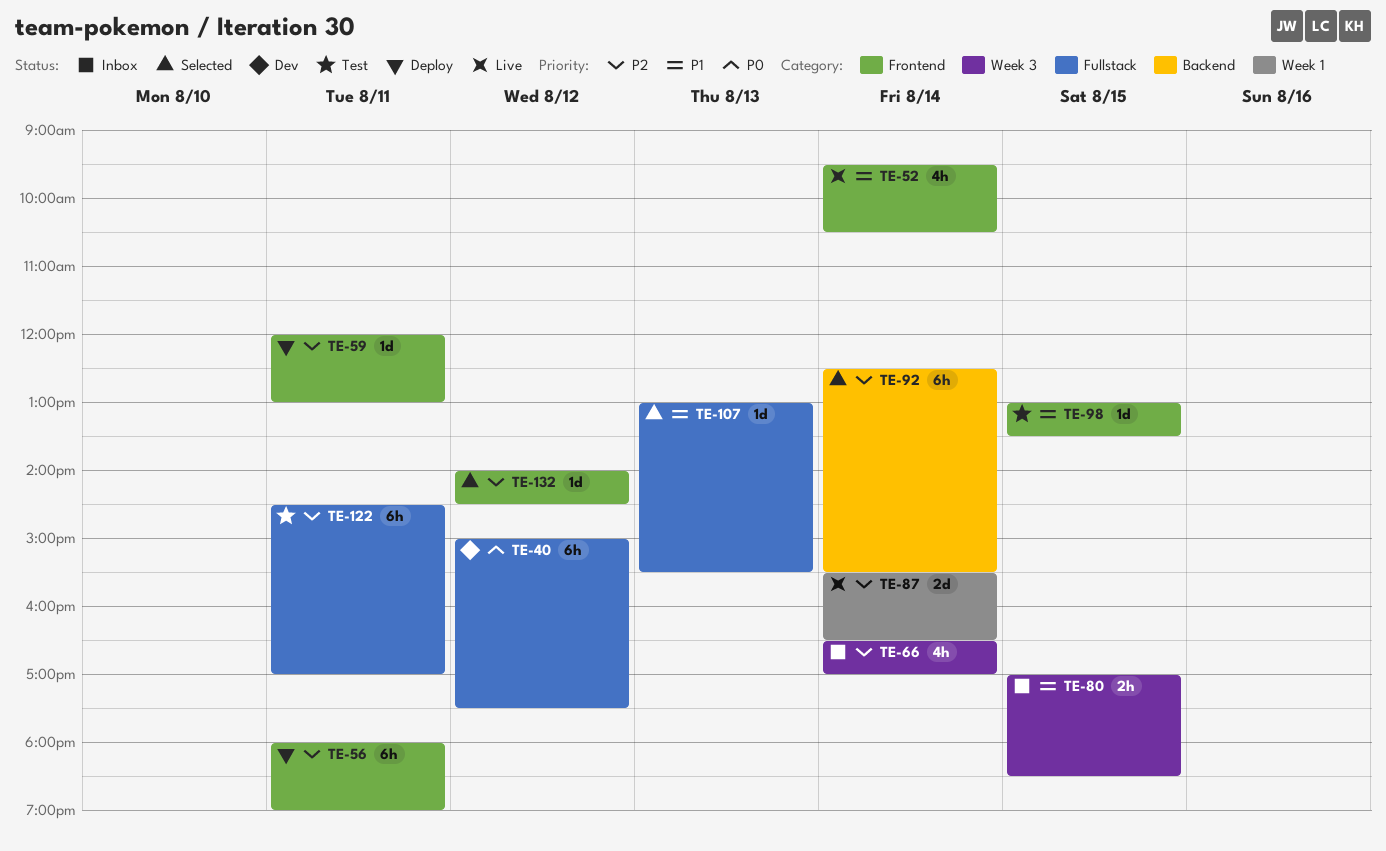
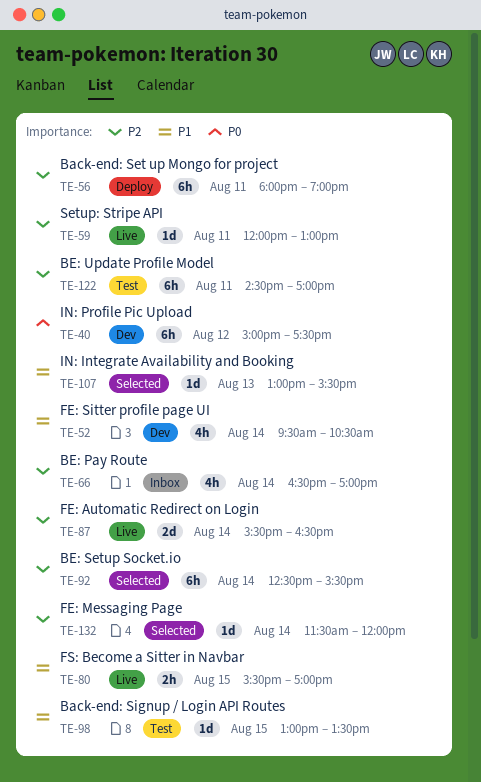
TE-52, status: Live -> Dev
TE-59, status: Deploy -> Live
TE-80, status: Inbox -> Live
TE-80, begins: 17:00 -> 15:30
TE-80, ends: 18:30 -> 17:00
TE-132, day: Aug 12 -> Aug 14
TE-132, begins: 14:00 -> 11:30
TE-132, ends: 14:30 -> 12:00

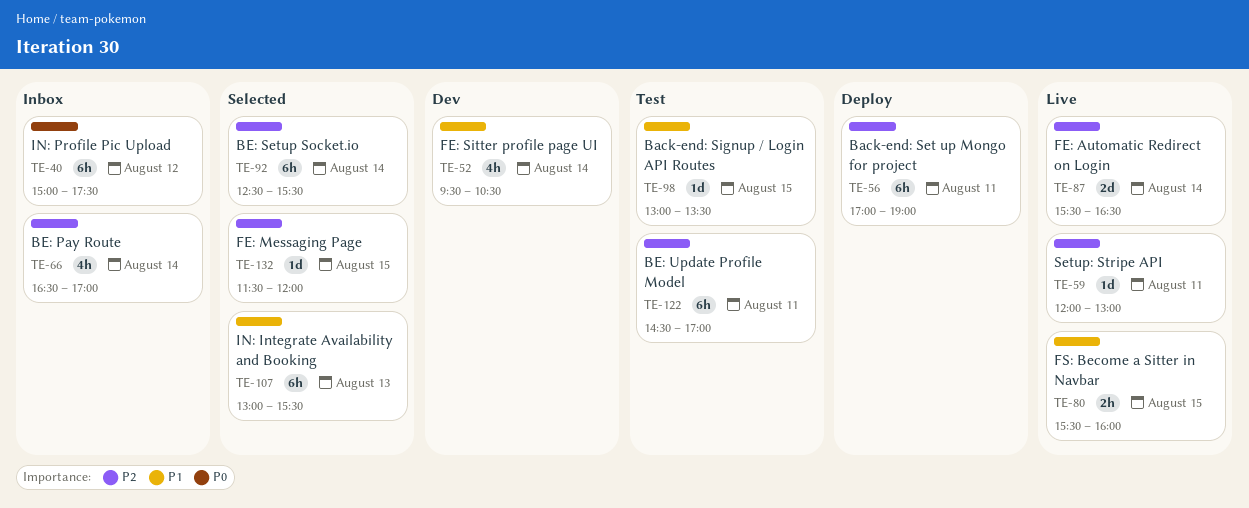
TE-40, status: Dev -> Inbox
TE-56, begins: 18:00 -> 17:00
TE-80, ends: 17:00 -> 16:00
TE-107, estimate: 1d -> 6h
TE-132, day: Aug 14 -> Aug 15

